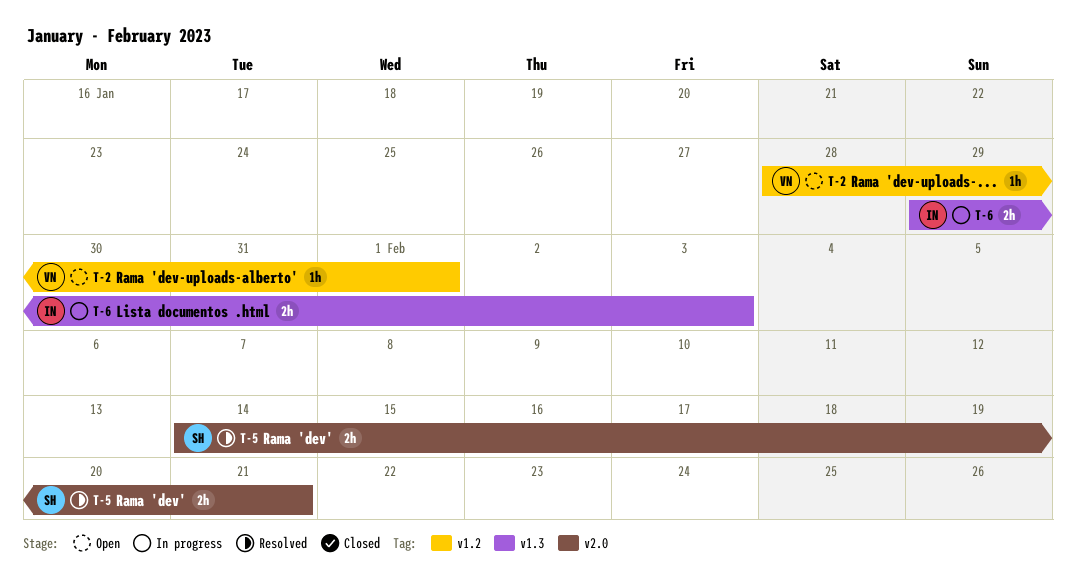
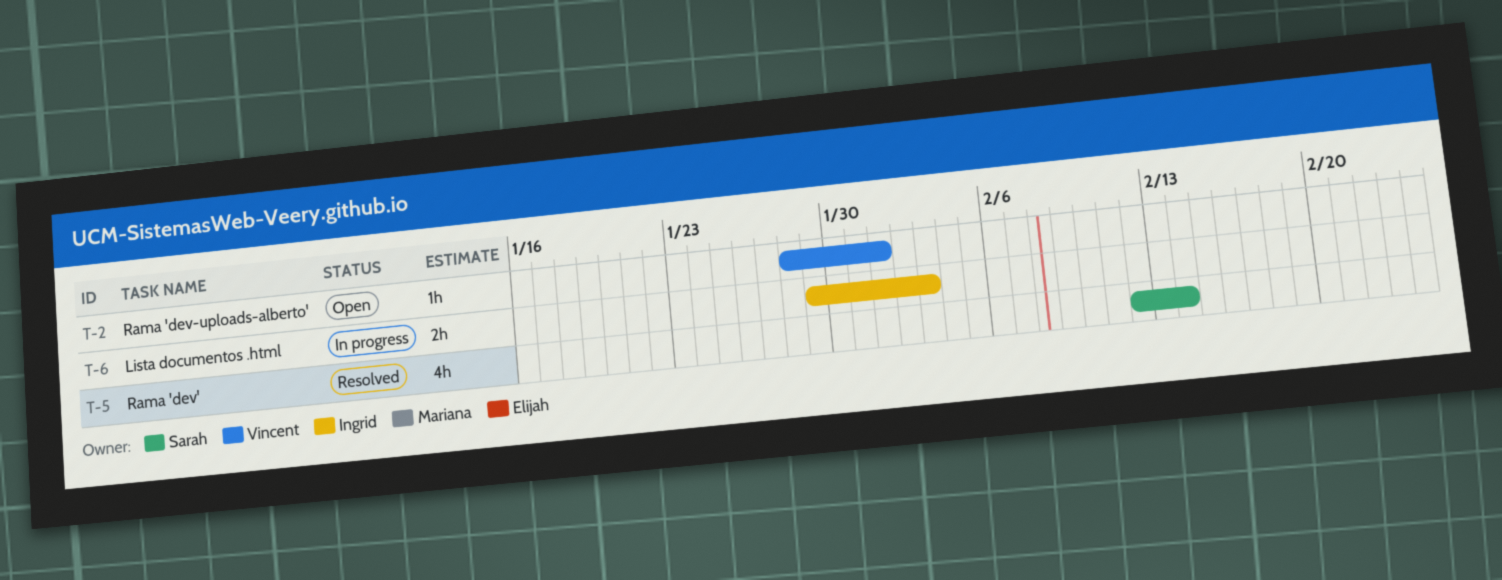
T-5, estimate: 2h -> 4h
T-5, start: Feb 14 -> Feb 12
T-5, due: Feb 21 -> Feb 14

